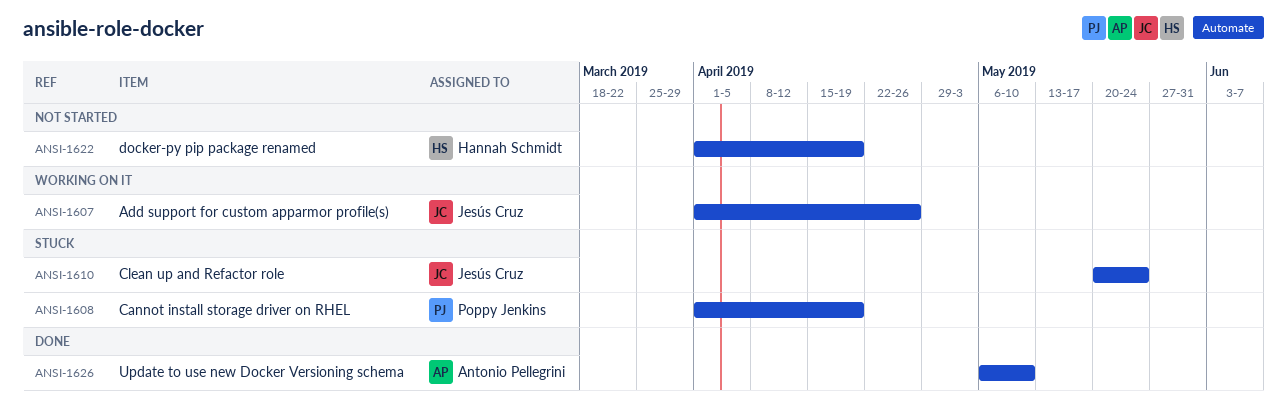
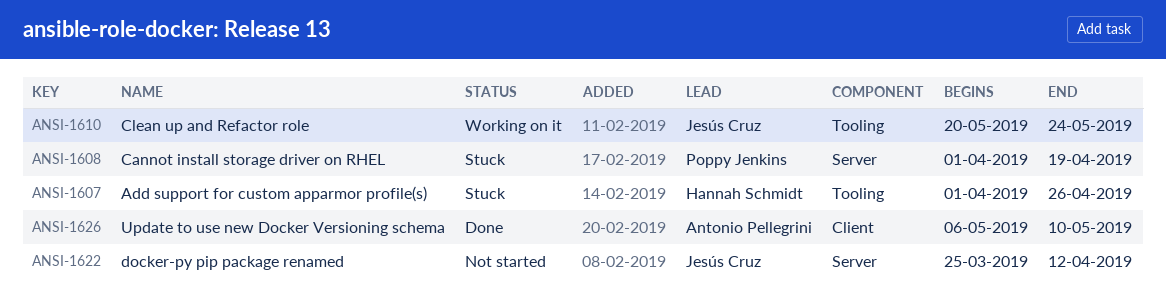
ANSI-1607, status: Working on it -> Stuck
ANSI-1607, owner: Jesús Cruz -> Hannah Schmidt
ANSI-1610, status: Stuck -> Working on it
ANSI-1622, owner: Hannah Schmidt -> Jesús Cruz
ANSI-1622, start: Apr 1 -> Mar 25
ANSI-1622, due: Apr 19 -> Apr 12

